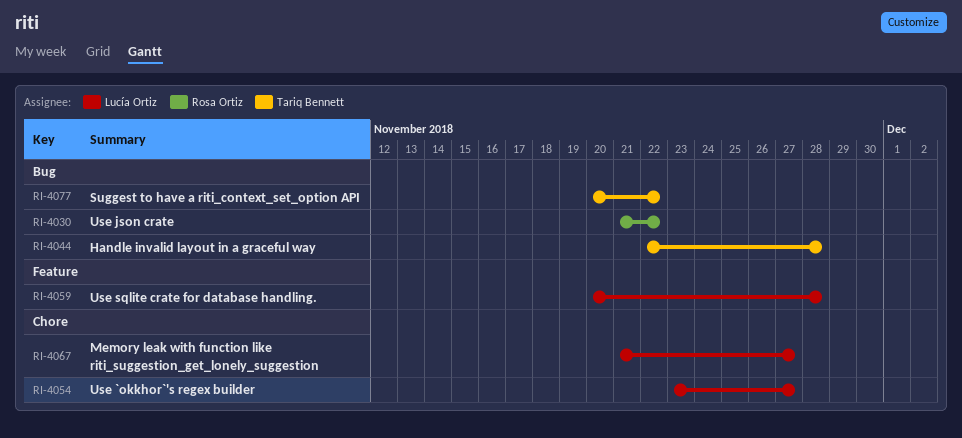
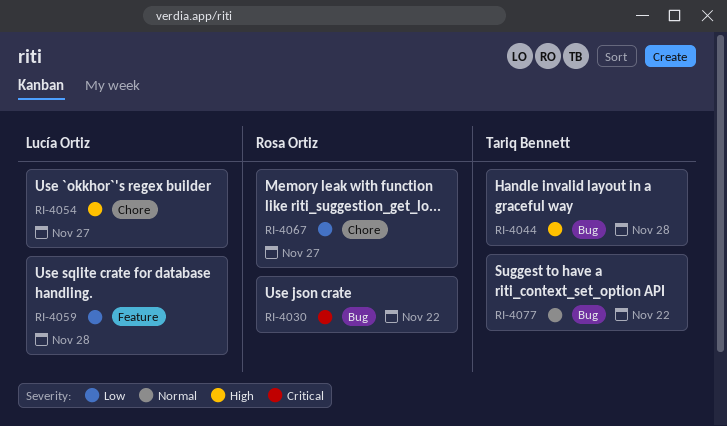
RI-4067, owner: Lucía Ortiz -> Rosa Ortiz

